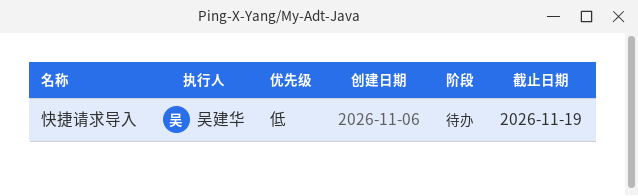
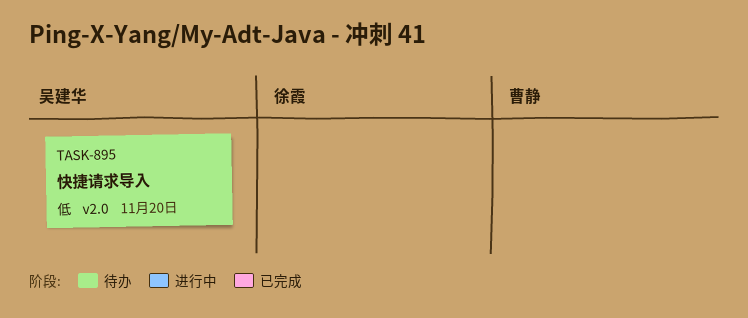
快捷请求导入, due: Nov 19 -> Nov 20

